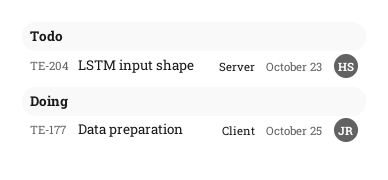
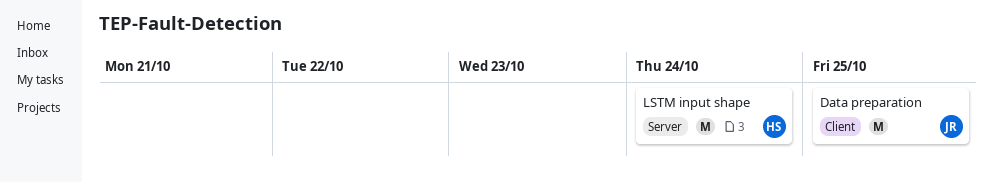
LSTM input shape, due: Oct 23 -> Oct 24

